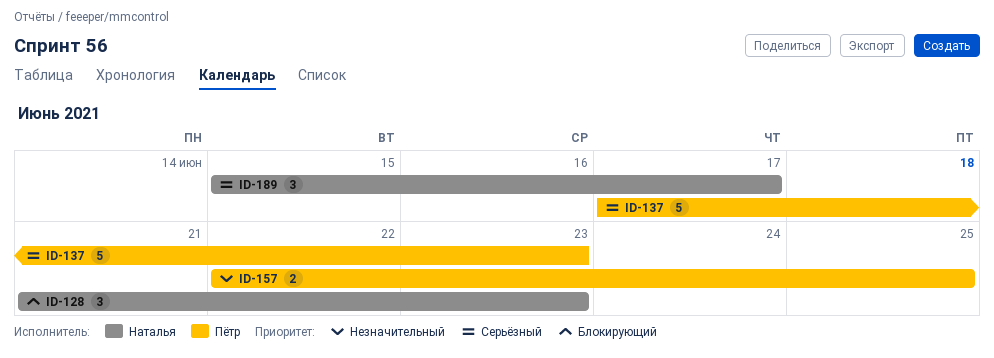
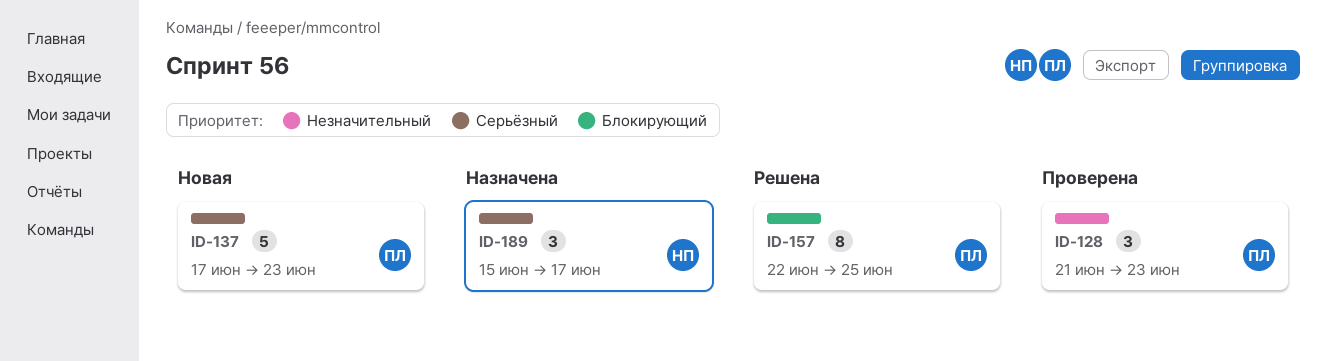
ID-128, owner: Наталья -> Пётр
ID-128, priority: Блокирующий -> Незначительный
ID-157, priority: Незначительный -> Блокирующий
ID-157, estimate: 2 -> 8

